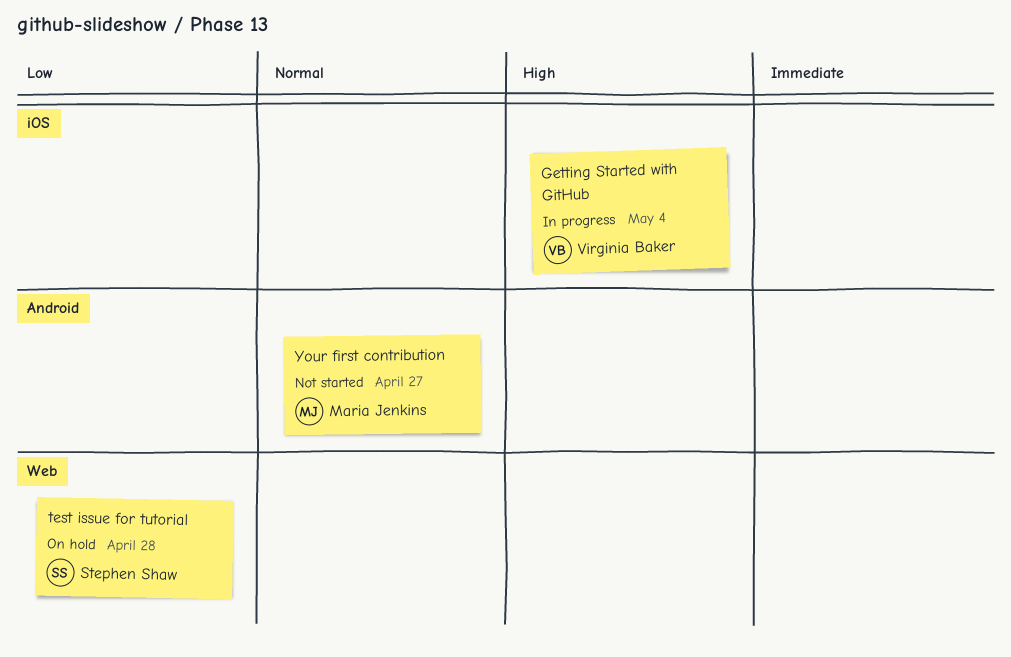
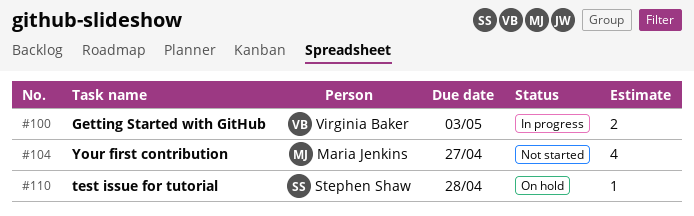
Getting Started with GitHub, due: May 4 -> May 3

